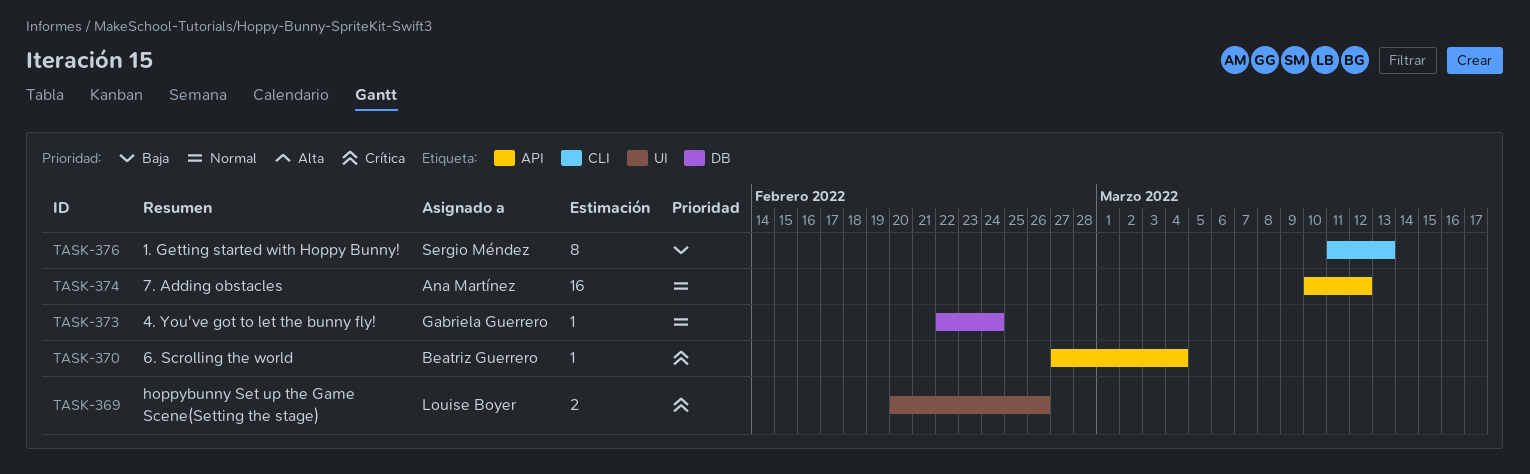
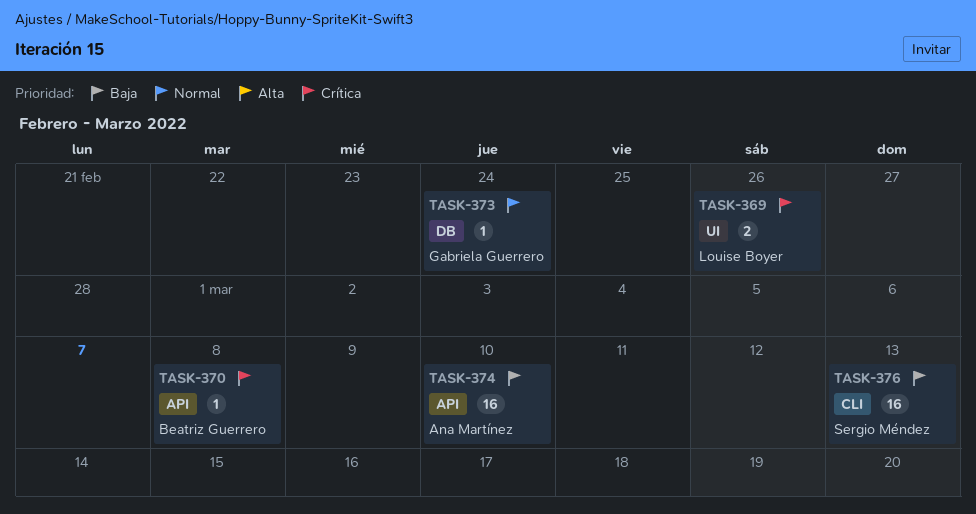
TASK-370, due: Mar 4 -> Mar 8
TASK-374, priority: Normal -> Baja
TASK-374, due: Mar 12 -> Mar 10
TASK-376, estimate: 8 -> 16

